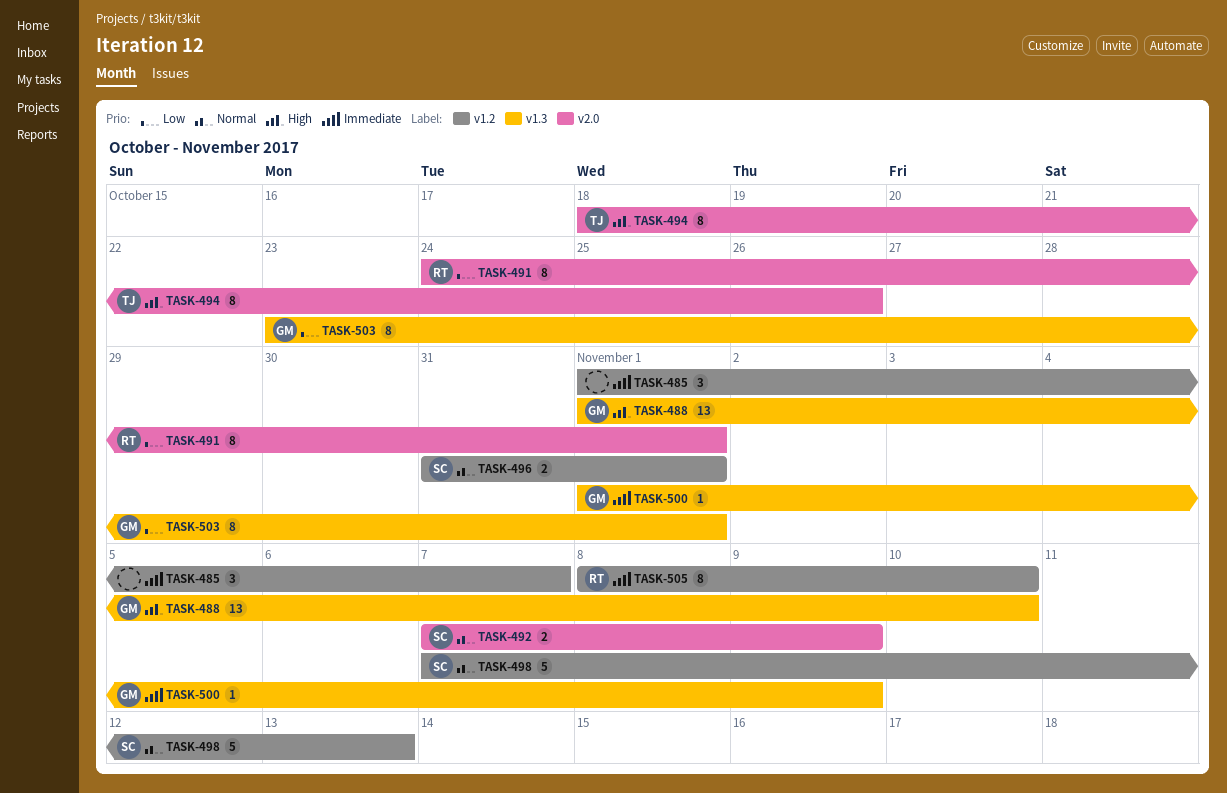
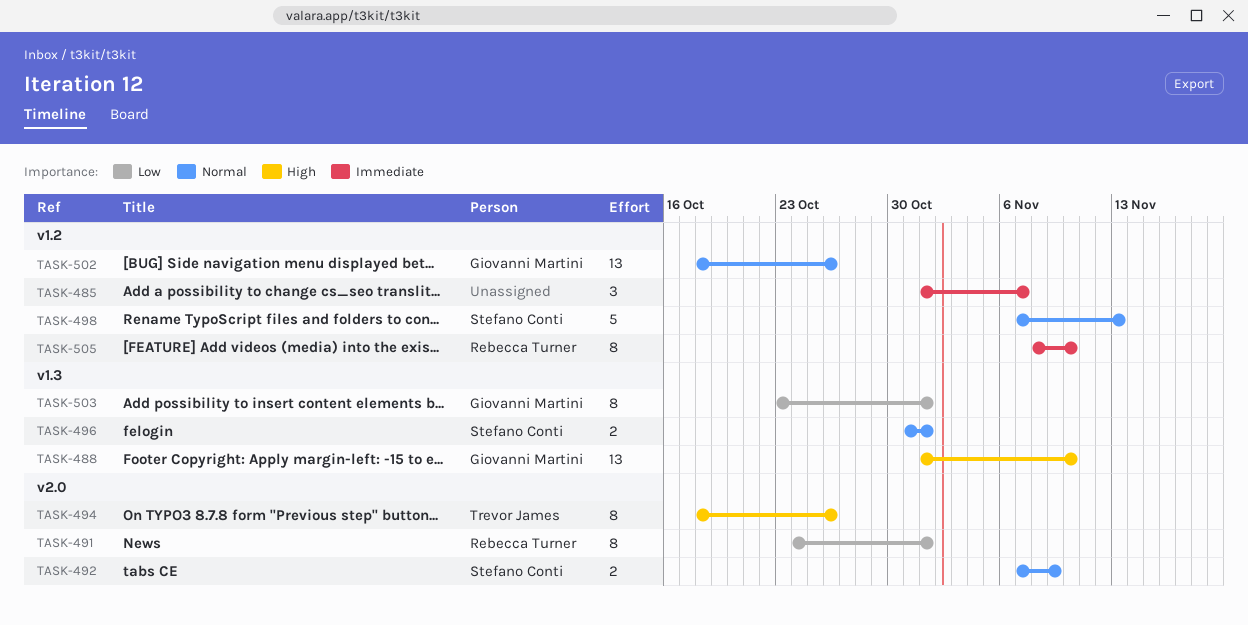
TASK-496, label: v1.2 -> v1.3
TASK-500: present -> none
TASK-502: none -> present

